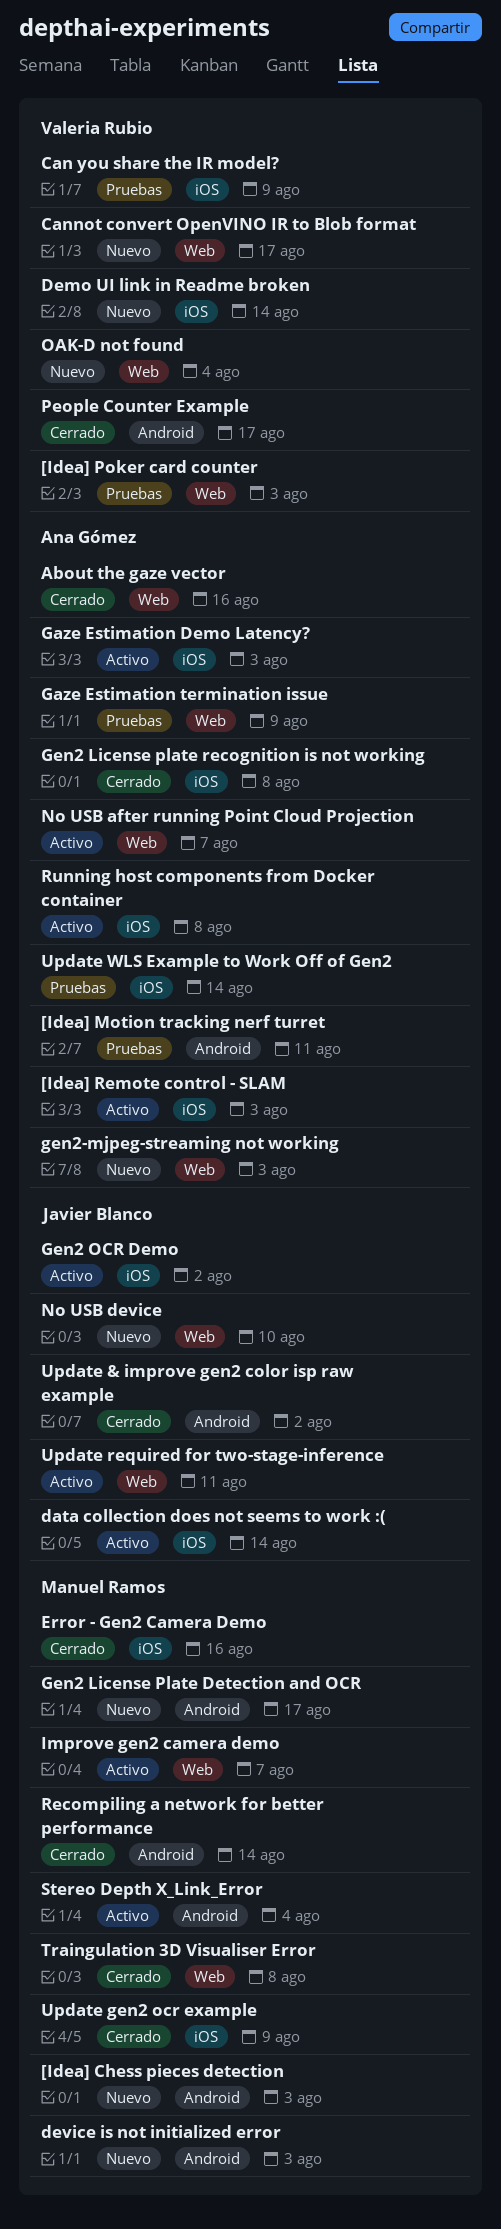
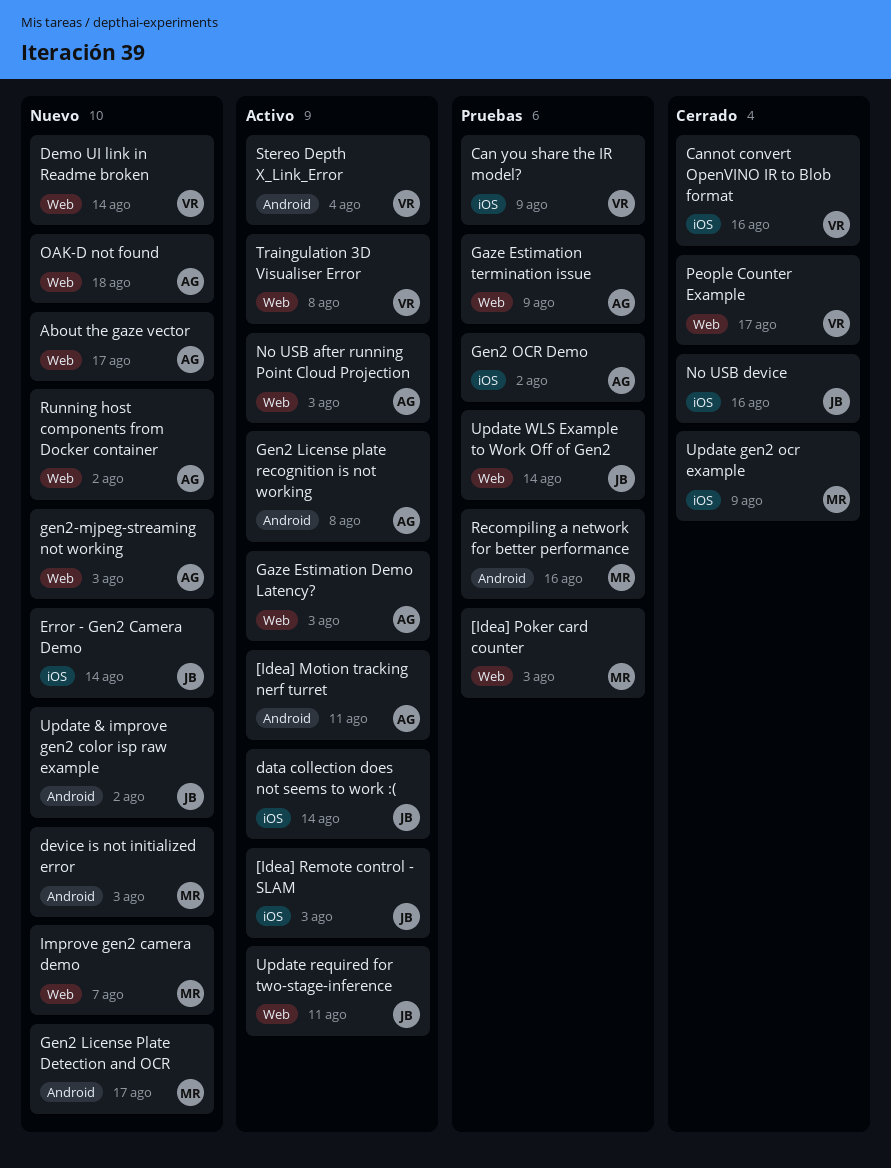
[Idea] Chess pieces detection: present -> none
[Idea] Motion tracking nerf turret, status: Pruebas -> Activo
[Idea] Poker card counter, owner: Valeria Rubio -> Manuel Ramos
[Idea] Remote control - SLAM, owner: Ana Gómez -> Javier Blanco
About the gaze vector, status: Cerrado -> Nuevo
About the gaze vector, due: Aug 16 -> Aug 17
Cannot convert OpenVINO IR to Blob format, status: Nuevo -> Cerrado
Cannot convert OpenVINO IR to Blob format, label: Web -> iOS
Cannot convert OpenVINO IR to Blob format, due: Aug 17 -> Aug 16
Demo UI link in Readme broken, label: iOS -> Web
Error - Gen2 Camera Demo, status: Cerrado -> Nuevo
Error - Gen2 Camera Demo, owner: Manuel Ramos -> Javier Blanco
Error - Gen2 Camera Demo, due: Aug 16 -> Aug 14
Gaze Estimation Demo Latency?, label: iOS -> Web
Gen2 License plate recognition is not working, status: Cerrado -> Activo
Gen2 License plate recognition is not working, label: iOS -> Android
Gen2 OCR Demo, status: Activo -> Pruebas
Gen2 OCR Demo, owner: Javier Blanco -> Ana Gómez
Improve gen2 camera demo, status: Activo -> Nuevo
No USB after running Point Cloud Projection, due: Aug 7 -> Aug 3
No USB device, status: Nuevo -> Cerrado
No USB device, label: Web -> iOS
No USB device, due: Aug 10 -> Aug 16
OAK-D not found, owner: Valeria Rubio -> Ana Gómez
OAK-D not found, due: Aug 4 -> Aug 18
People Counter Example, label: Android -> Web
Recompiling a network for better performance, status: Cerrado -> Pruebas
Recompiling a network for better performance, due: Aug 14 -> Aug 16
Running host components from Docker container, status: Activo -> Nuevo
Running host components from Docker container, label: iOS -> Web
Running host components from Docker container, due: Aug 8 -> Aug 2
Stereo Depth X_Link_Error, owner: Manuel Ramos -> Valeria Rubio
Traingulation 3D Visualiser Error, status: Cerrado -> Activo
Traingulation 3D Visualiser Error, owner: Manuel Ramos -> Valeria Rubio
Update & improve gen2 color isp raw example, status: Cerrado -> Nuevo
Update WLS Example to Work Off of Gen2, owner: Ana Gómez -> Javier Blanco
Update WLS Example to Work Off of Gen2, label: iOS -> Web

